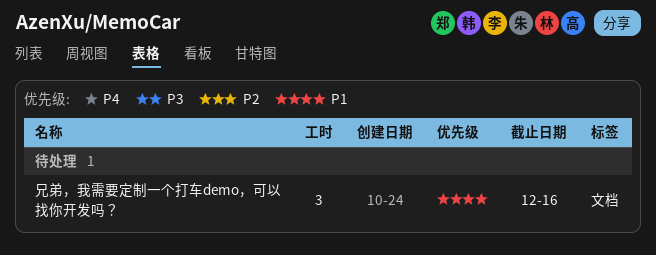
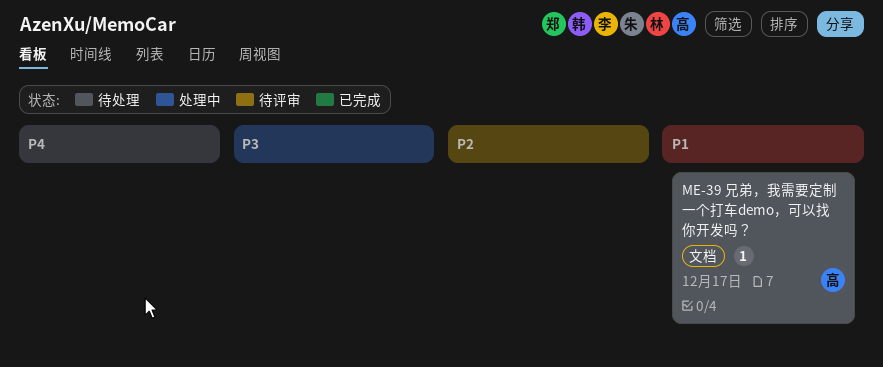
兄弟，我需要定制一个打车demo，可以找你开发吗？, estimate: 3 -> 1
兄弟，我需要定制一个打车demo，可以找你开发吗？, due: Dec 16 -> Dec 17

